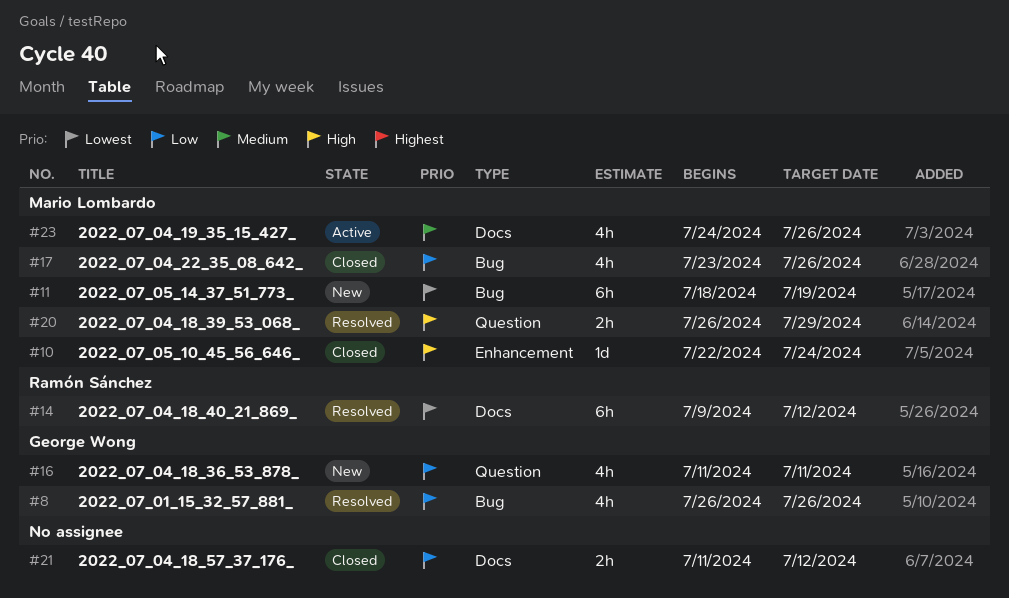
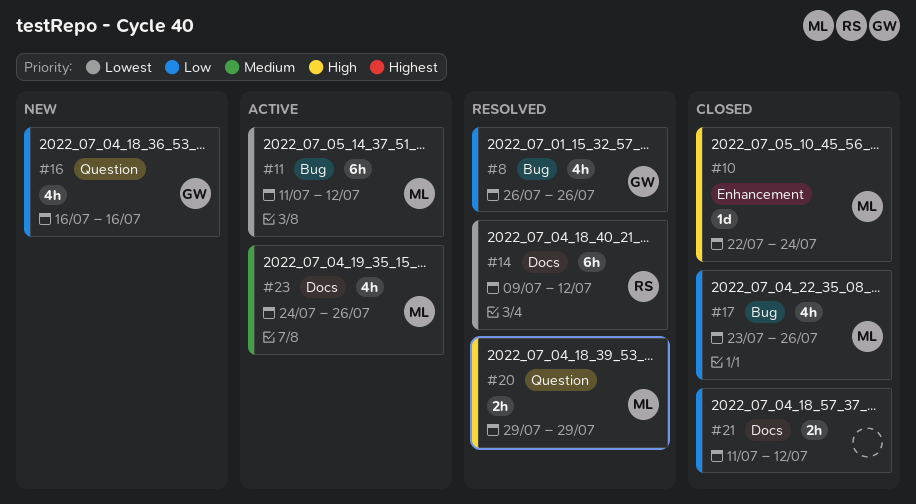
#11, status: New -> Active
#11, start: Jul 18 -> Jul 11
#11, due: Jul 19 -> Jul 12
#16, start: Jul 11 -> Jul 16
#16, due: Jul 11 -> Jul 16
#20, start: Jul 26 -> Jul 29

